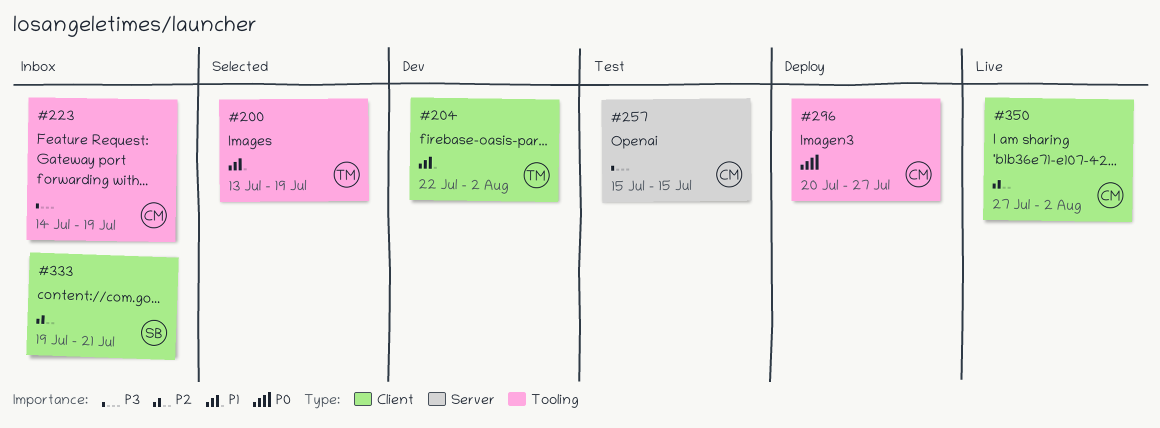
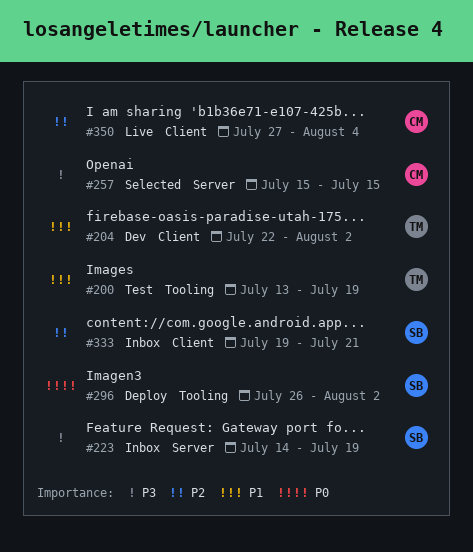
#200, status: Selected -> Test
#223, owner: CM -> SB
#223, label: Tooling -> Server
#257, status: Test -> Selected
#296, owner: CM -> SB
#296, start: Jul 20 -> Jul 26
#296, due: Jul 27 -> Aug 2
#350, due: Aug 2 -> Aug 4

